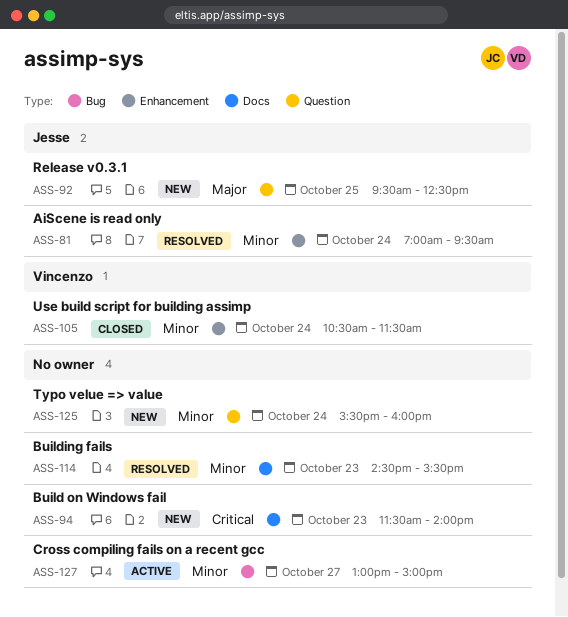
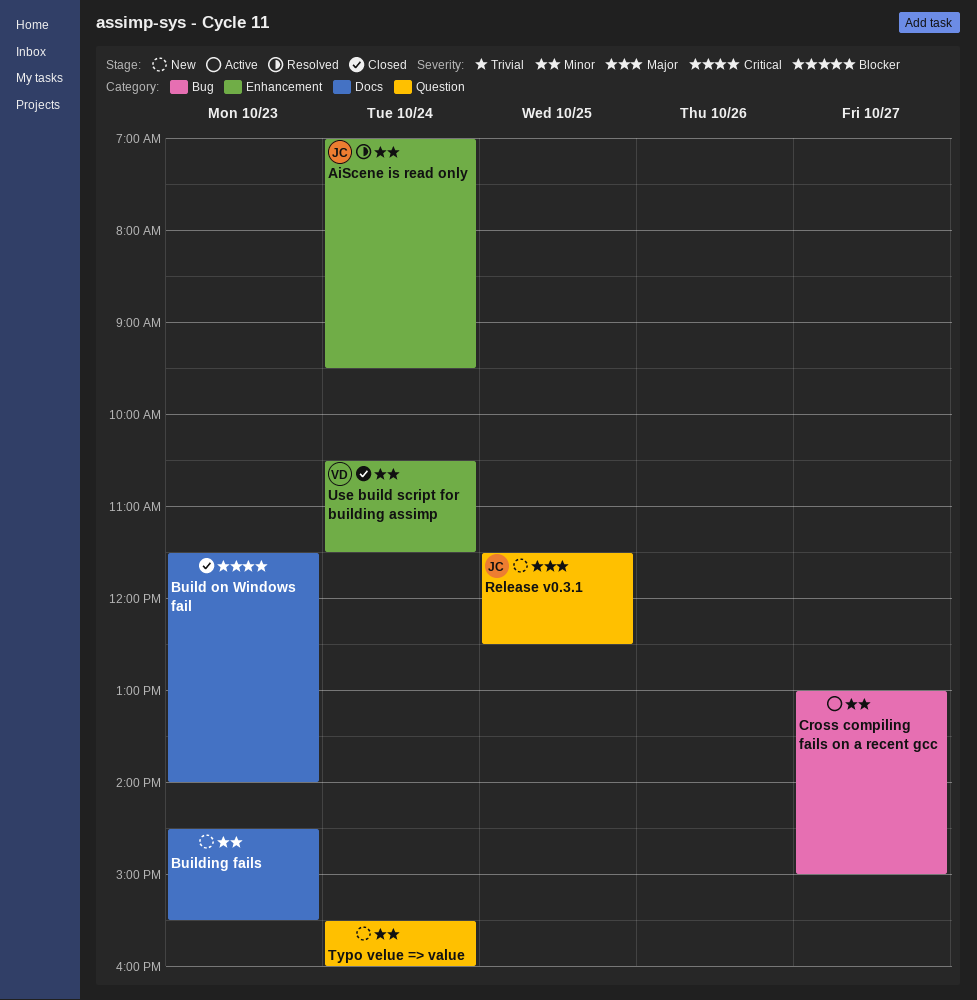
Build on Windows fail, status: New -> Closed
Building fails, status: Resolved -> New
Release v0.3.1, begins: 09:30 -> 11:30

